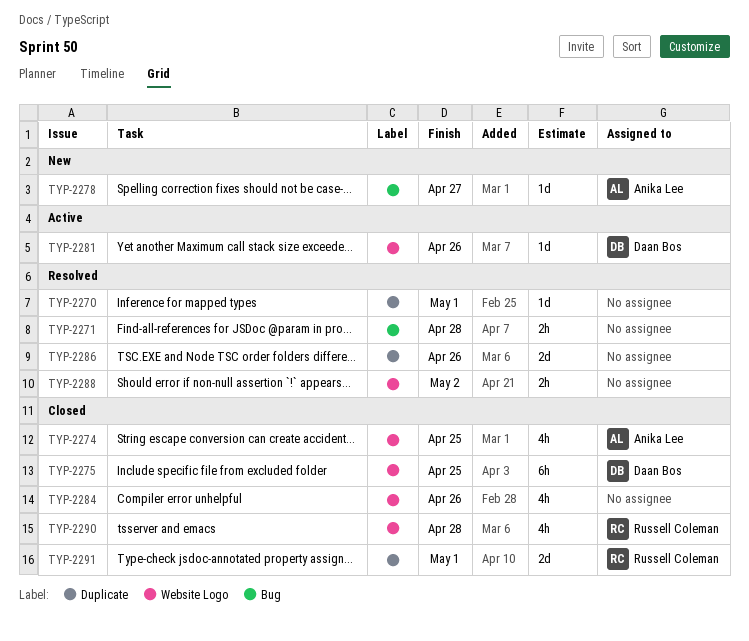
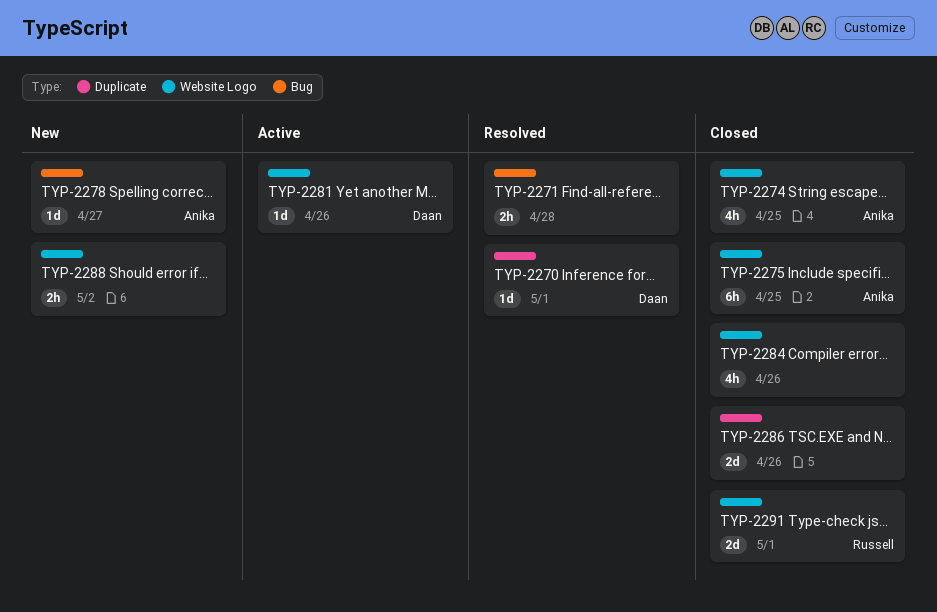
TYP-2270, owner: none -> Daan Bos
TYP-2275, owner: Daan Bos -> Anika Lee
TYP-2286, status: Resolved -> Closed
TYP-2288, status: Resolved -> New
TYP-2290: present -> none
TYP-2291, label: Duplicate -> Website Logo

